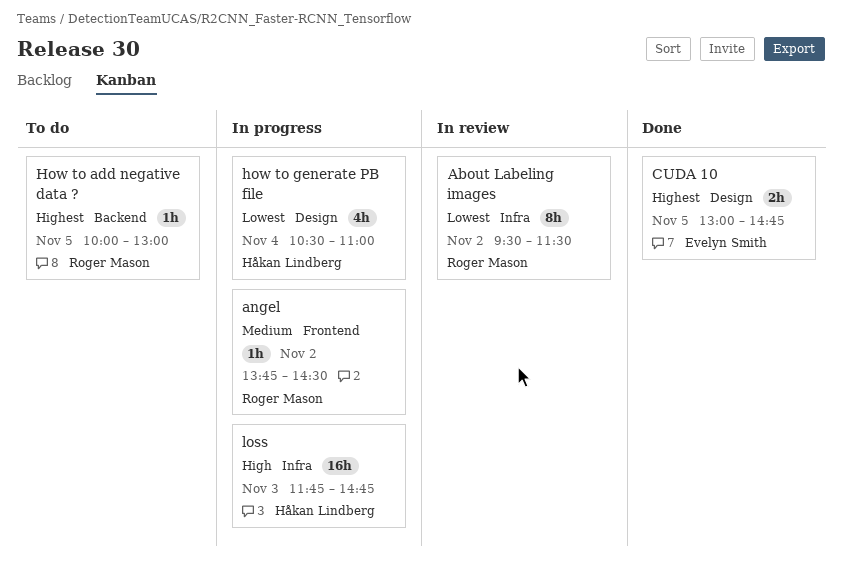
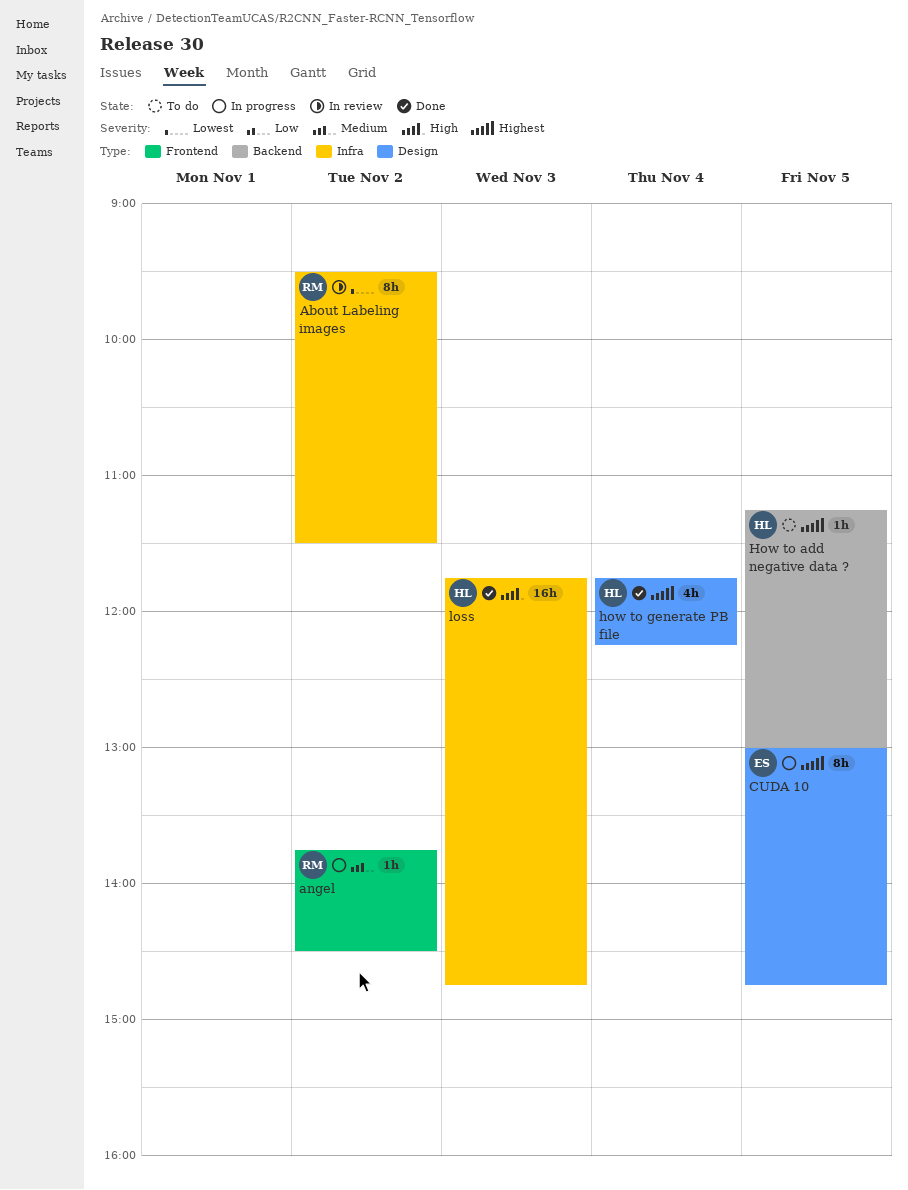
CUDA 10, status: Done -> In progress
CUDA 10, estimate: 2h -> 8h
How to add negative data ?, owner: Roger Mason -> Håkan Lindberg
How to add negative data ?, begins: 10:00 -> 11:15
how to generate PB file, status: In progress -> Done
how to generate PB file, priority: Lowest -> Highest
how to generate PB file, begins: 10:30 -> 11:45
how to generate PB file, ends: 11:00 -> 12:15
loss, status: In progress -> Done

